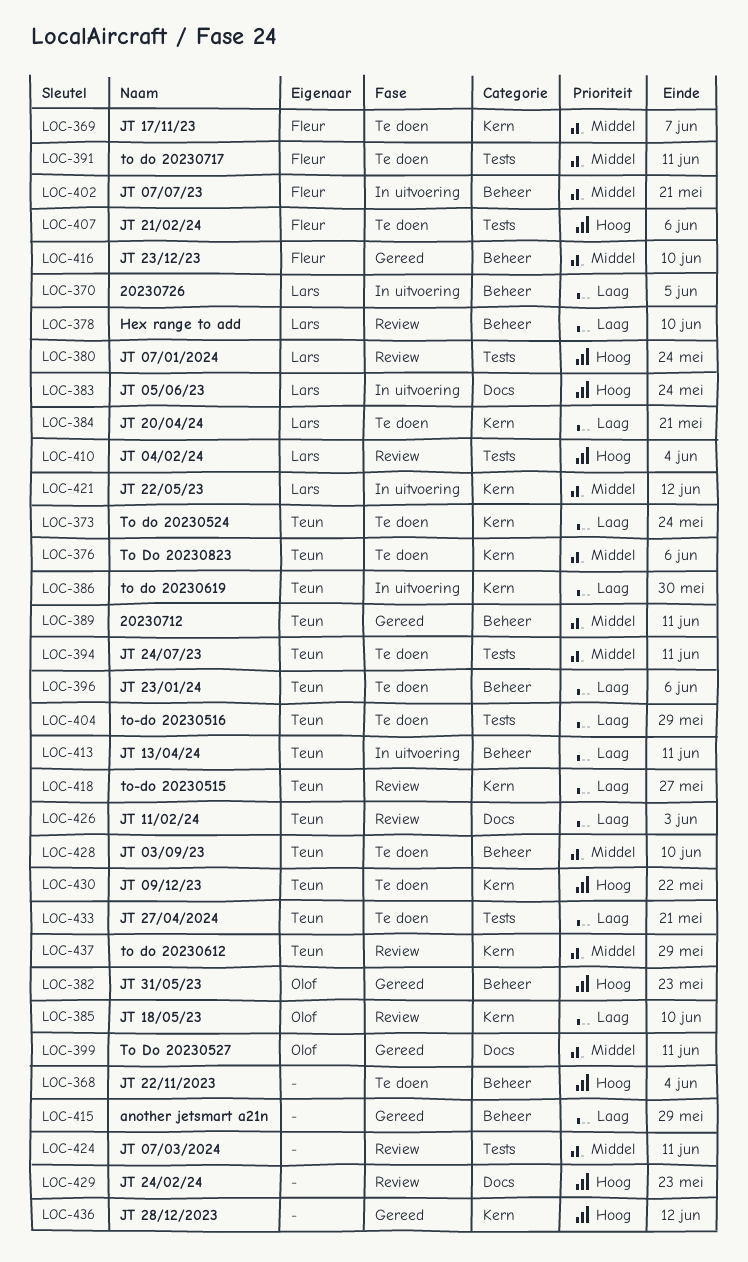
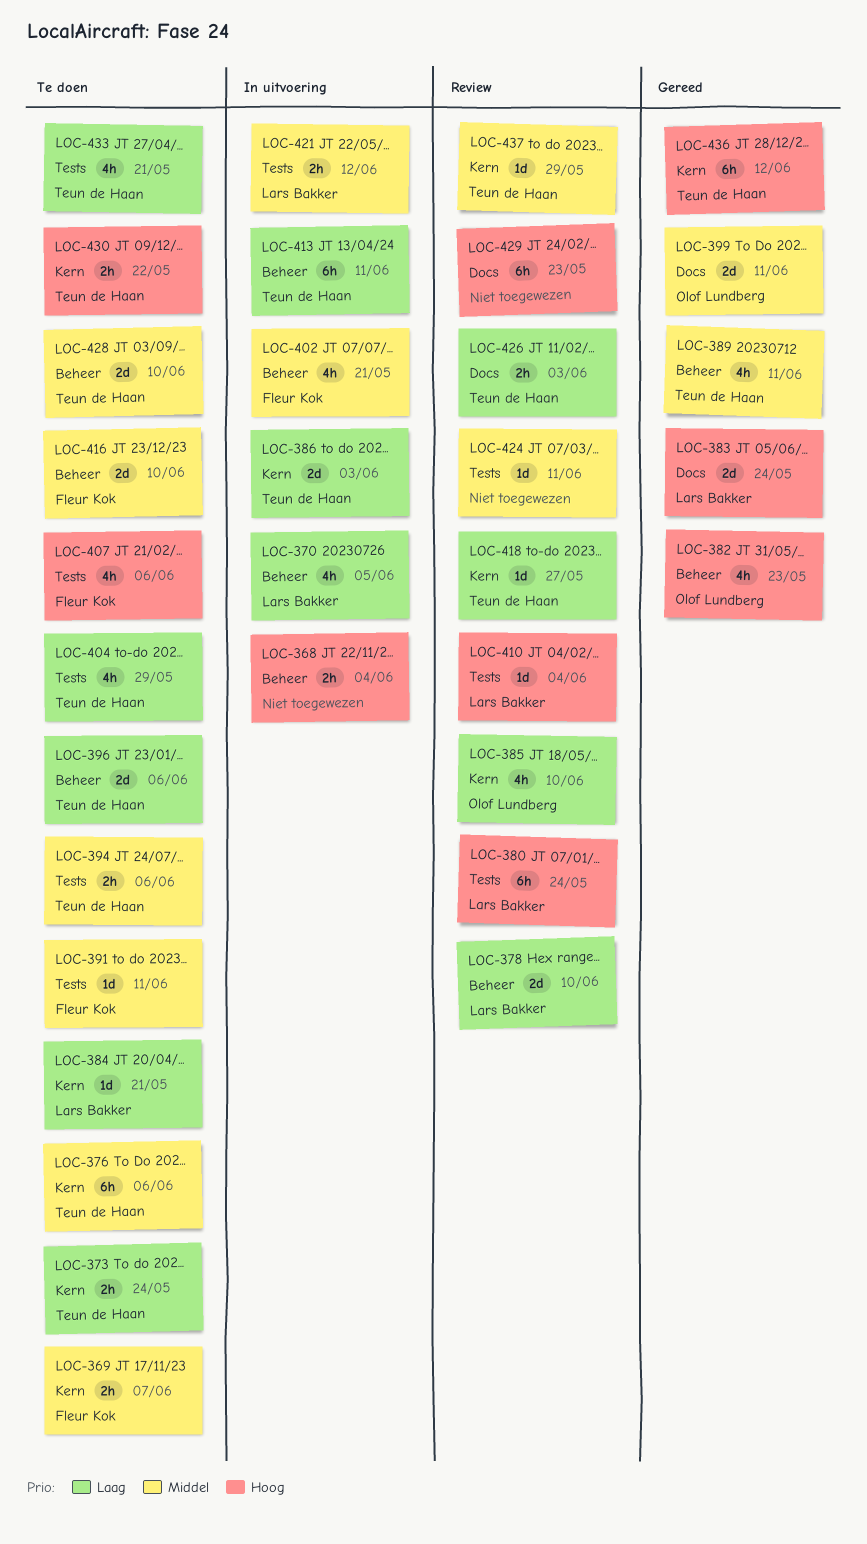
LOC-368, status: Te doen -> In uitvoering
LOC-383, status: In uitvoering -> Gereed
LOC-386, due: May 30 -> Jun 3
LOC-394, due: Jun 11 -> Jun 6
LOC-415: present -> none
LOC-416, status: Gereed -> Te doen
LOC-421, label: Kern -> Tests
LOC-436, owner: none -> Teun de Haan

